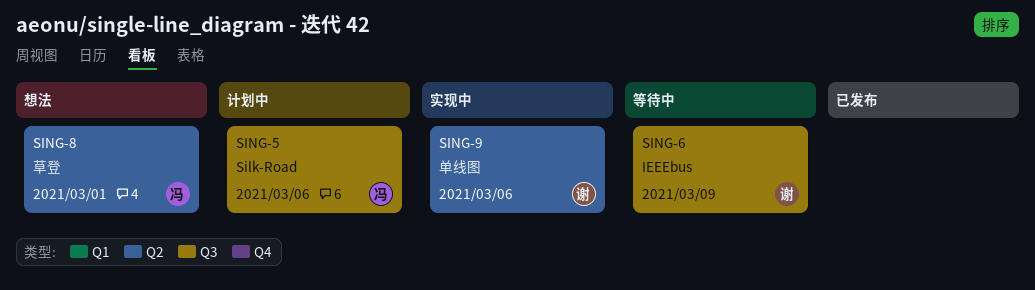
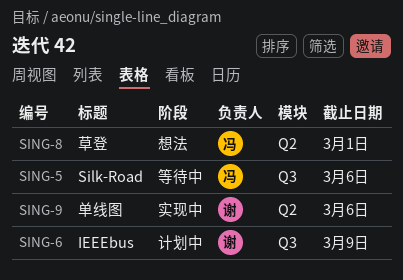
SING-5, status: 计划中 -> 等待中
SING-6, status: 等待中 -> 计划中

